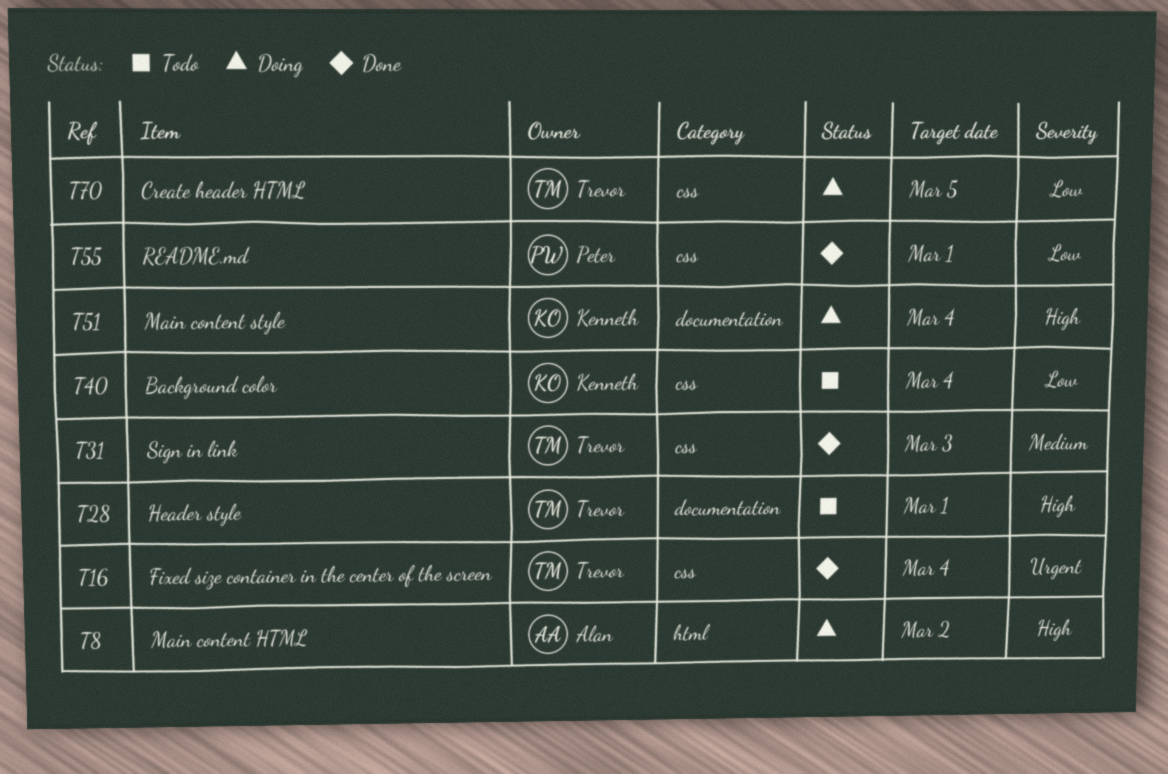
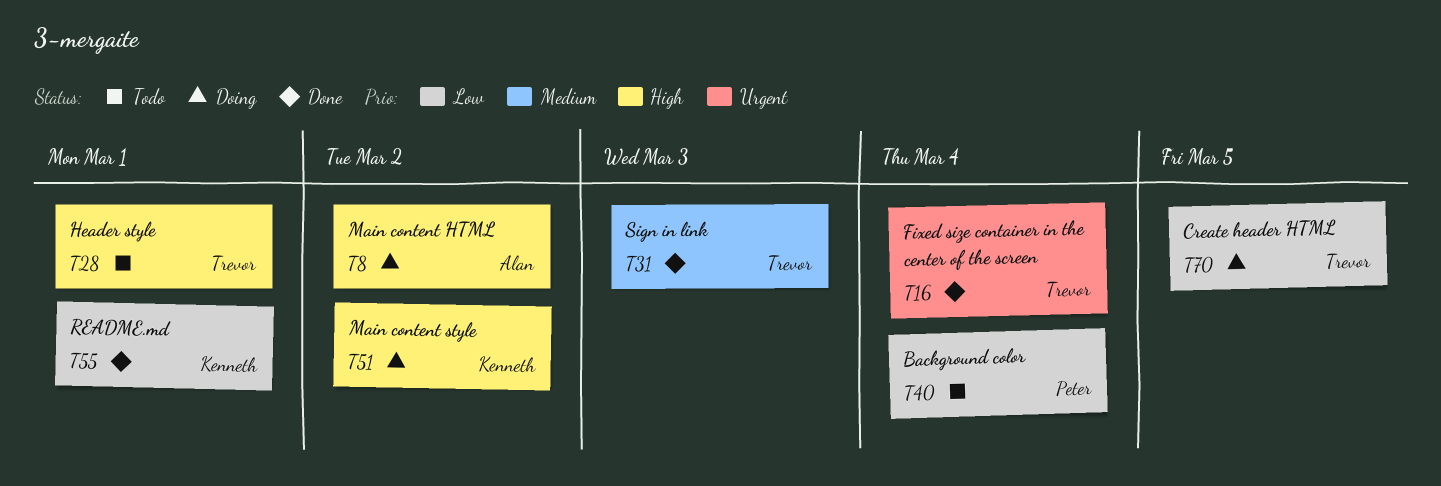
T40, owner: Kenneth -> Peter
T51, due: Mar 4 -> Mar 2
T55, owner: Peter -> Kenneth

